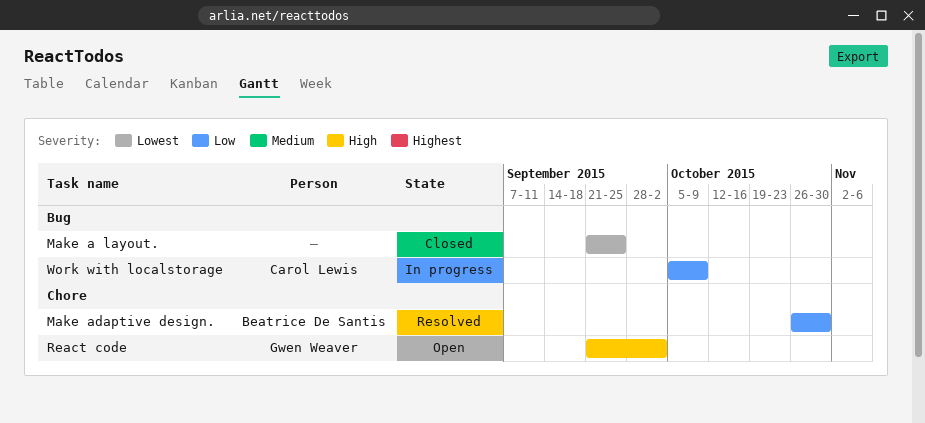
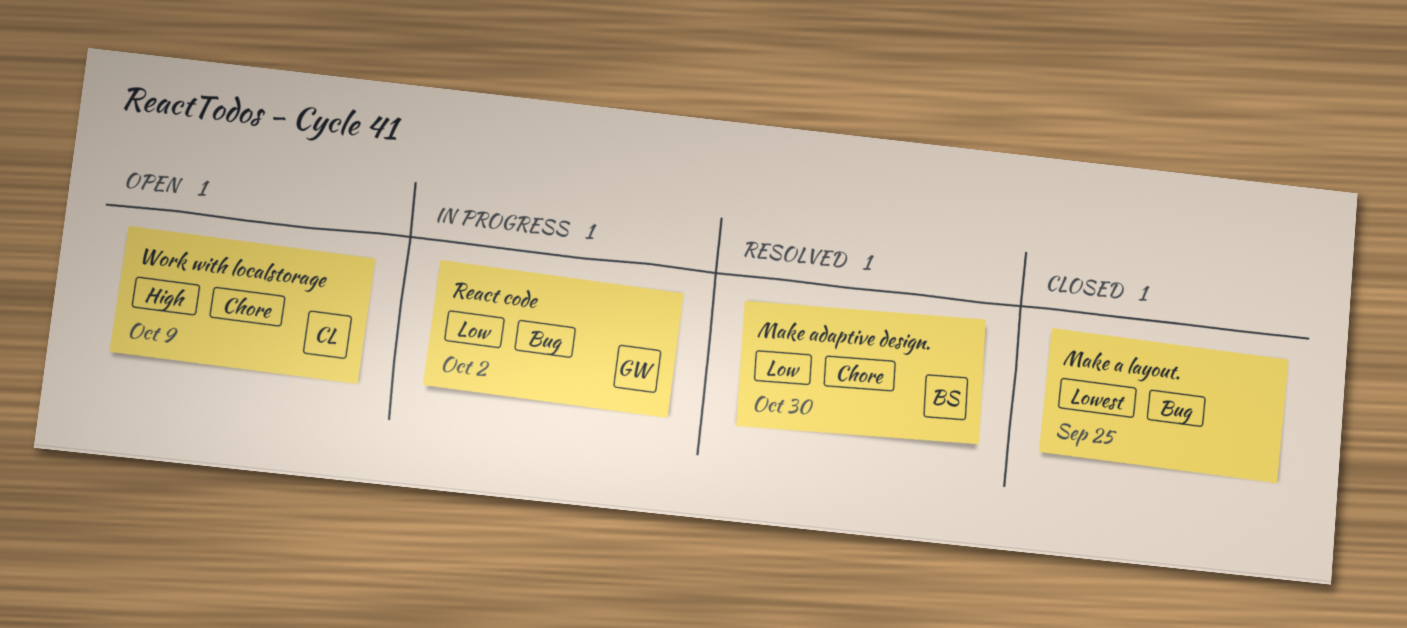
React code, status: Open -> In progress
React code, priority: High -> Low
React code, label: Chore -> Bug
Work with localstorage, status: In progress -> Open
Work with localstorage, priority: Low -> High
Work with localstorage, label: Bug -> Chore

